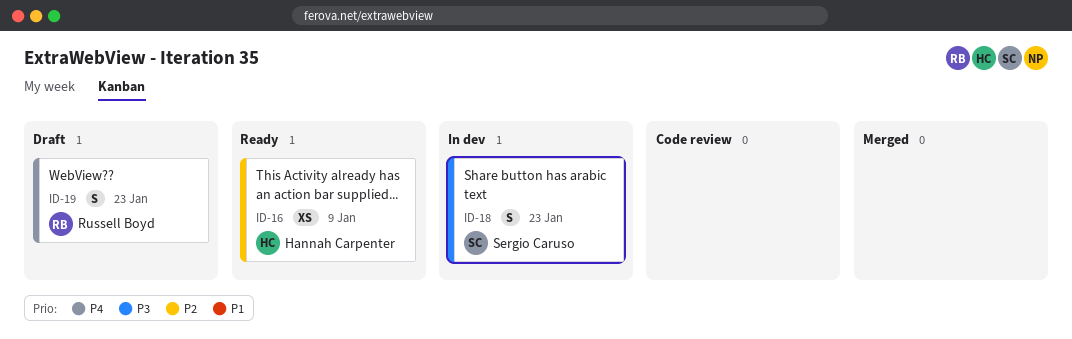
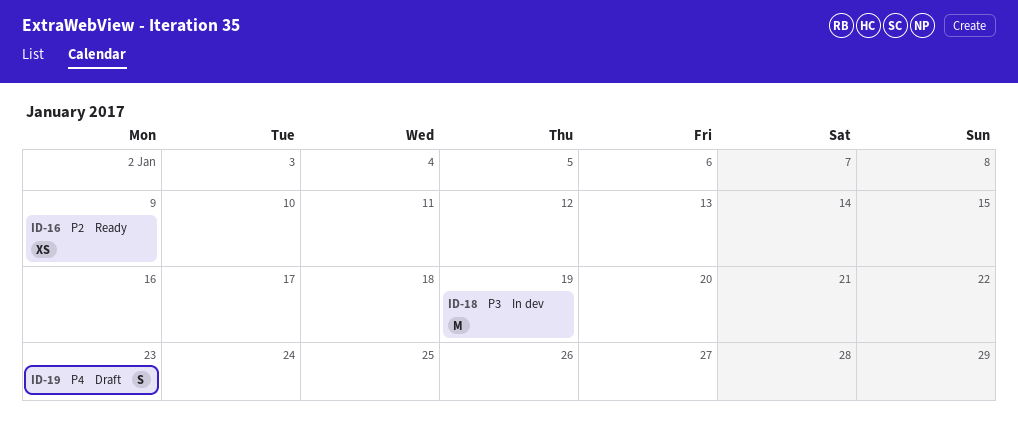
ID-18, estimate: S -> M
ID-18, due: Jan 23 -> Jan 19

